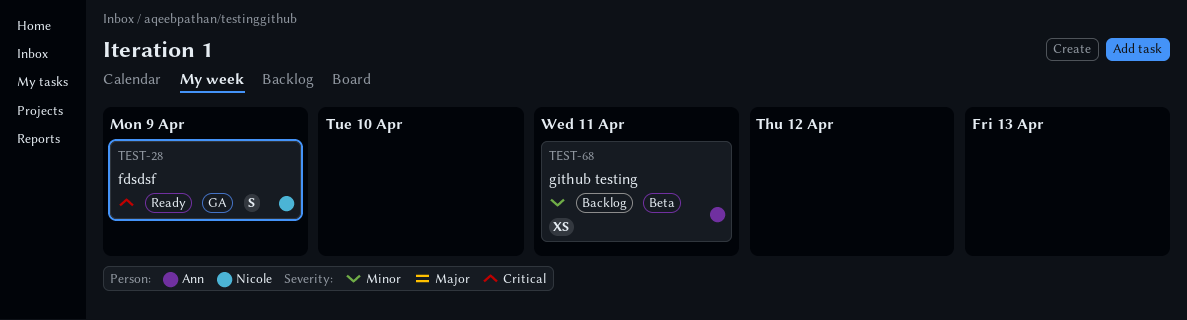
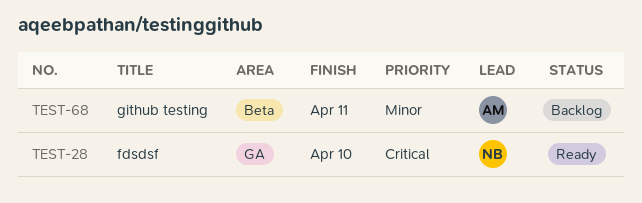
TEST-28, due: Apr 9 -> Apr 10

